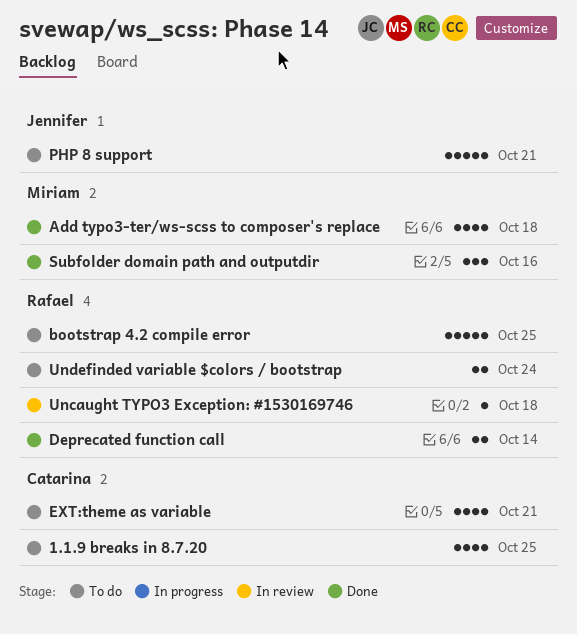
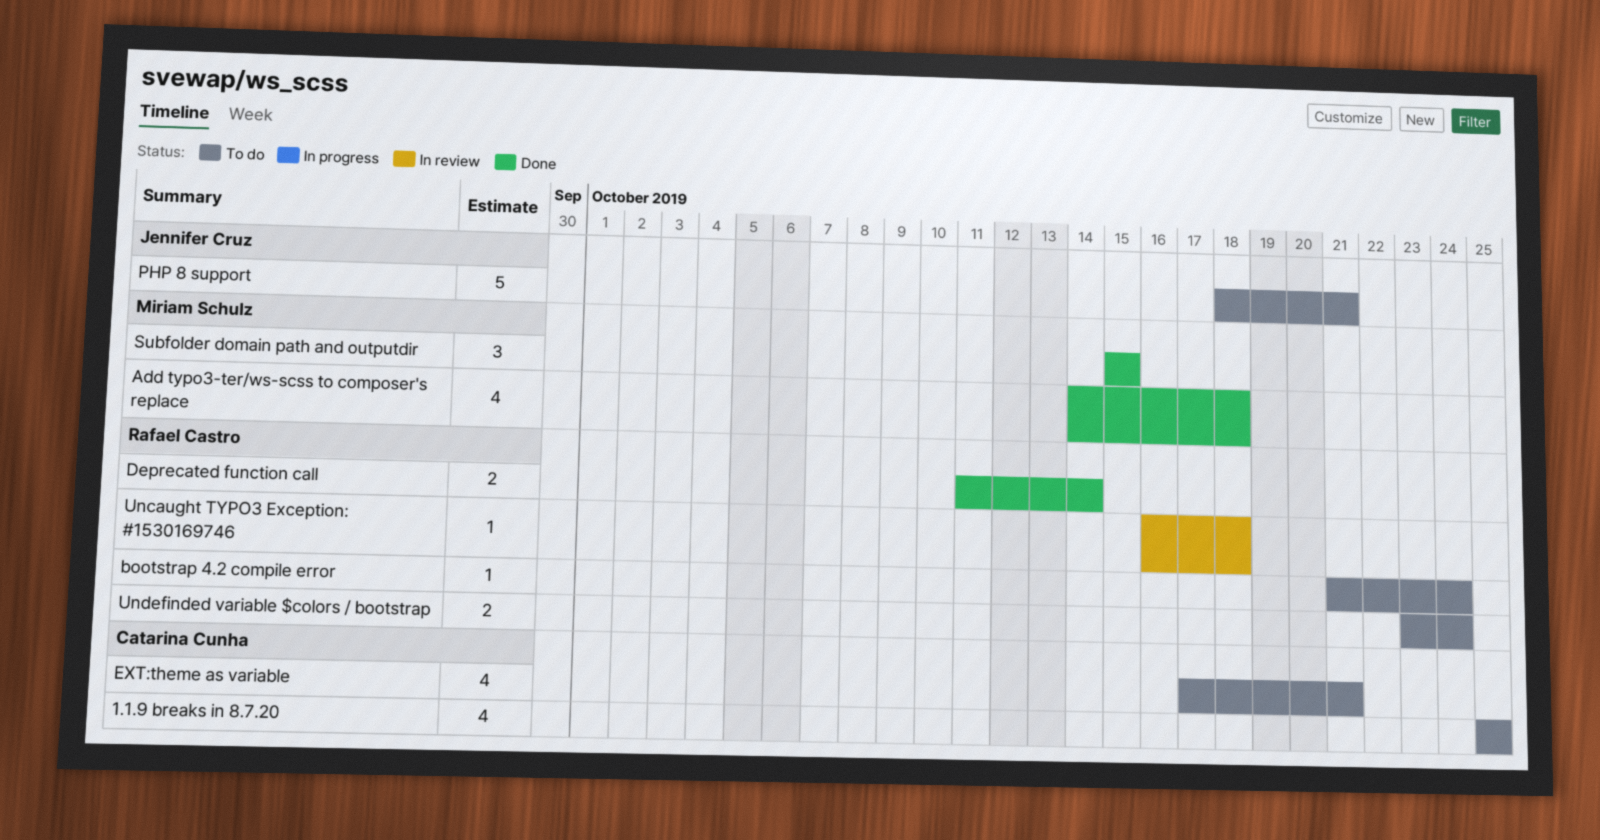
bootstrap 4.2 compile error, estimate: 5 -> 1
bootstrap 4.2 compile error, due: Oct 25 -> Oct 24
Subfolder domain path and outputdir, due: Oct 16 -> Oct 15

